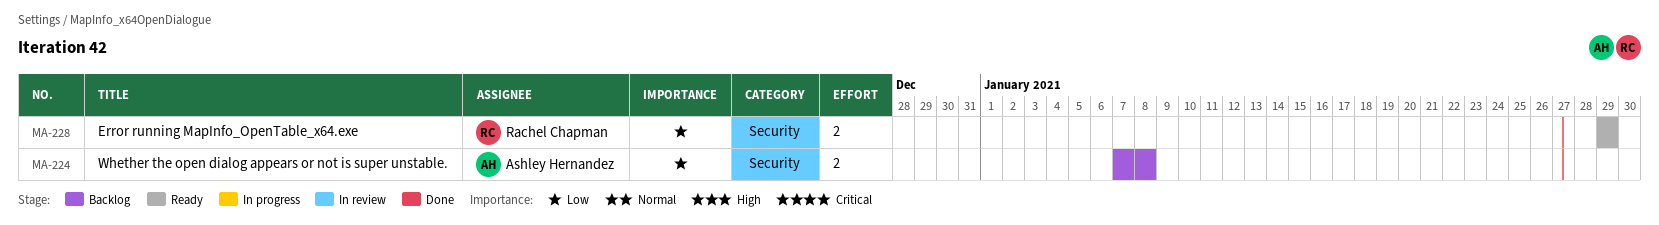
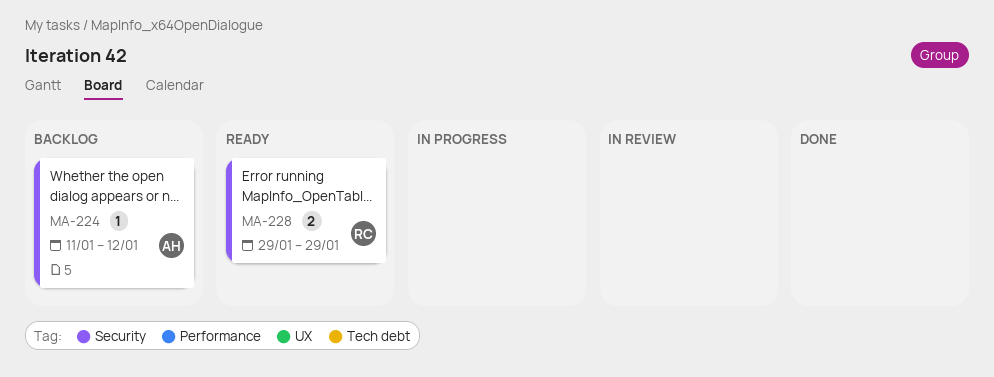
MA-224, estimate: 2 -> 1
MA-224, start: Jan 7 -> Jan 11
MA-224, due: Jan 8 -> Jan 12

